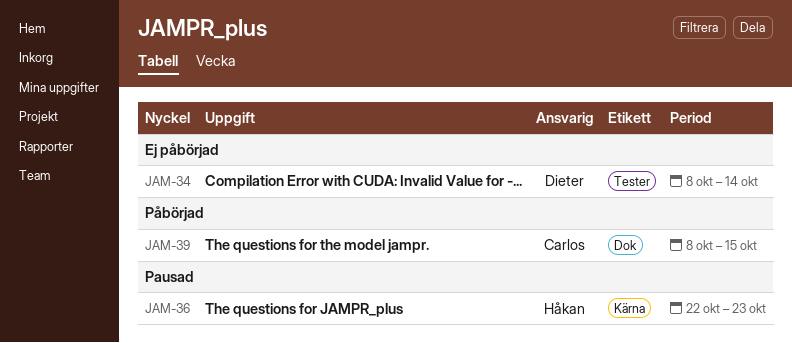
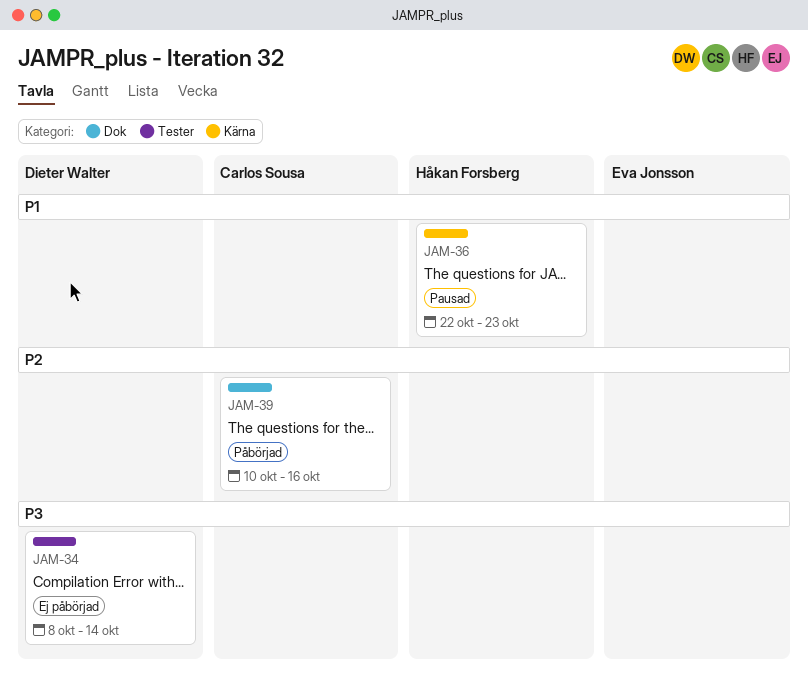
JAM-39, start: Oct 8 -> Oct 10
JAM-39, due: Oct 15 -> Oct 16

